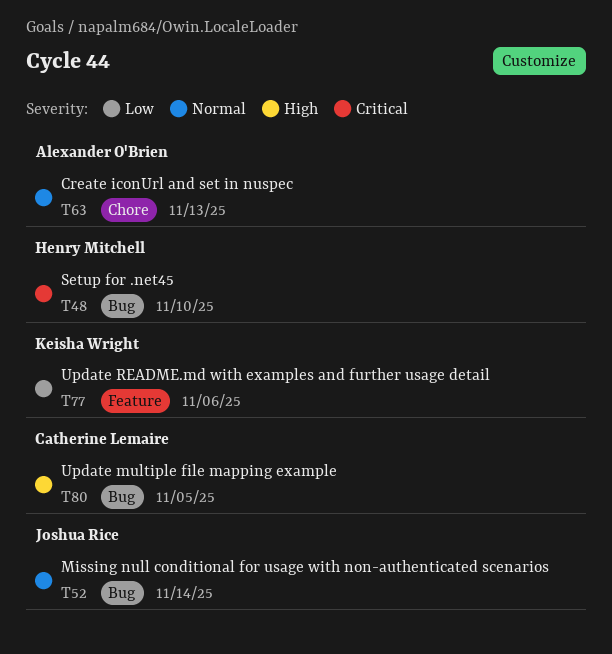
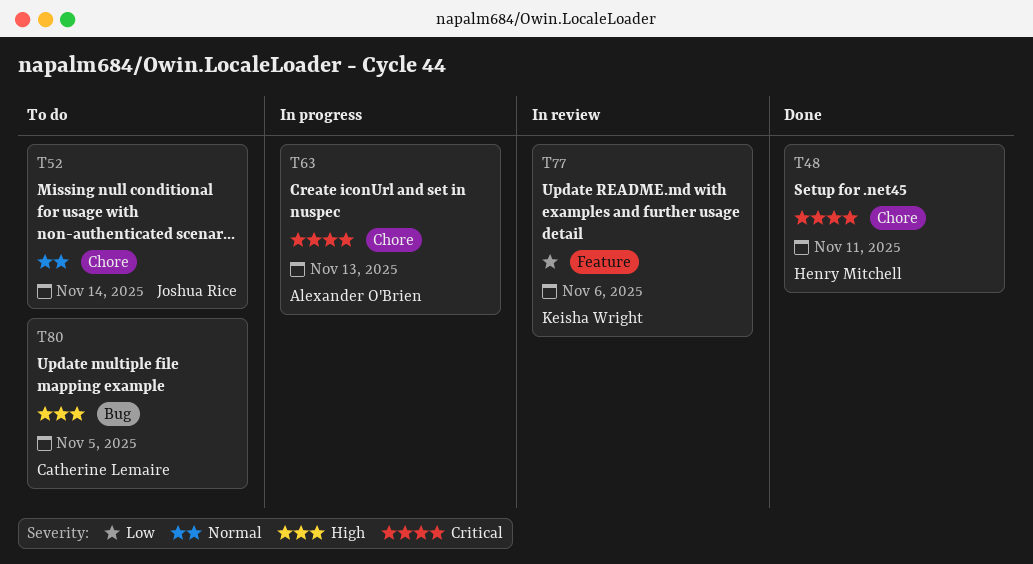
T48, label: Bug -> Chore
T48, due: Nov 10 -> Nov 11
T52, label: Bug -> Chore
T63, priority: Normal -> Critical

